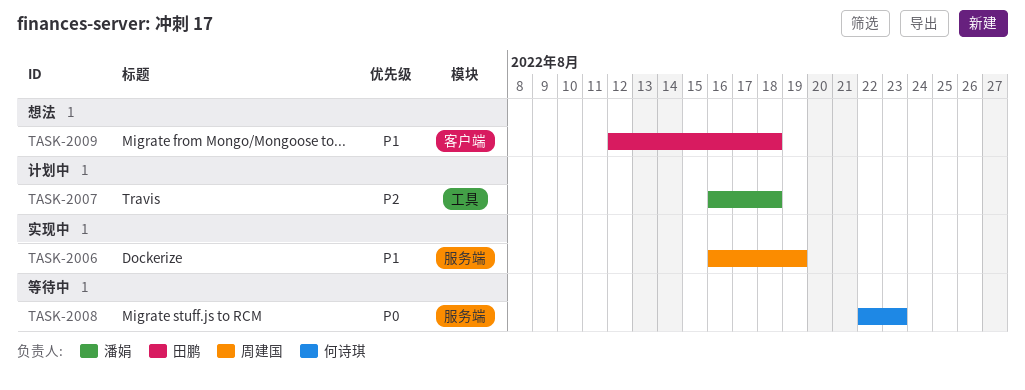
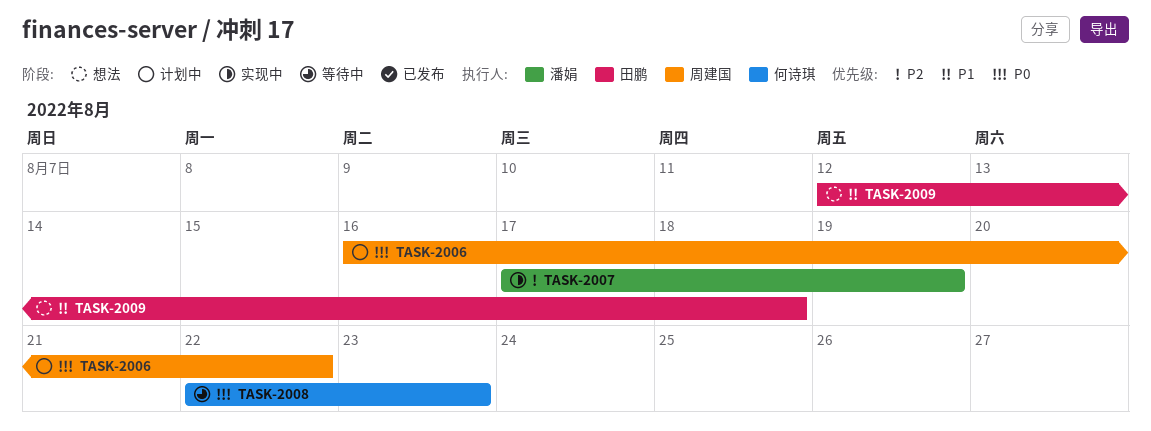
TASK-2006, status: 实现中 -> 计划中
TASK-2006, priority: P1 -> P0
TASK-2006, due: Aug 19 -> Aug 22
TASK-2007, status: 计划中 -> 实现中
TASK-2007, start: Aug 16 -> Aug 17
TASK-2007, due: Aug 18 -> Aug 19

